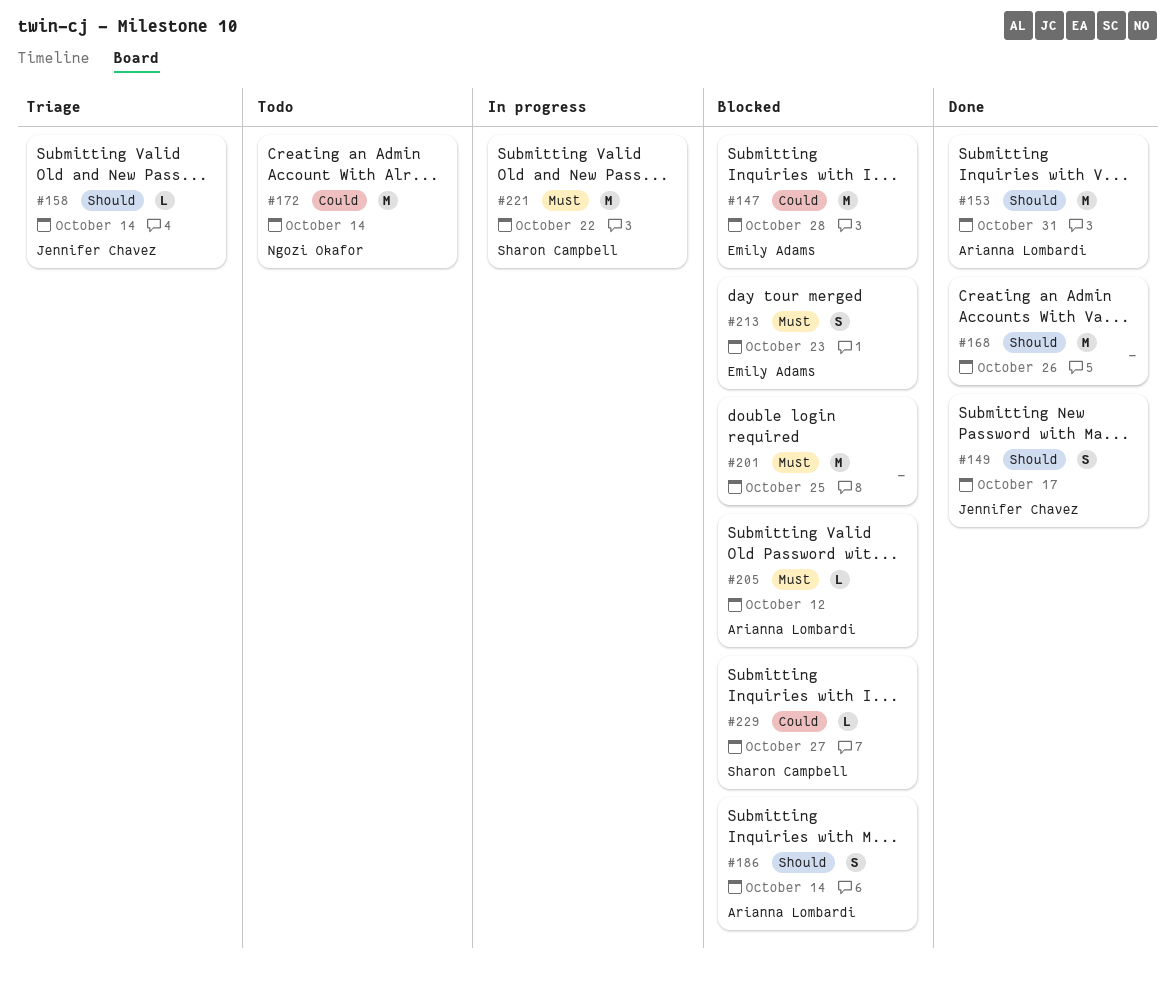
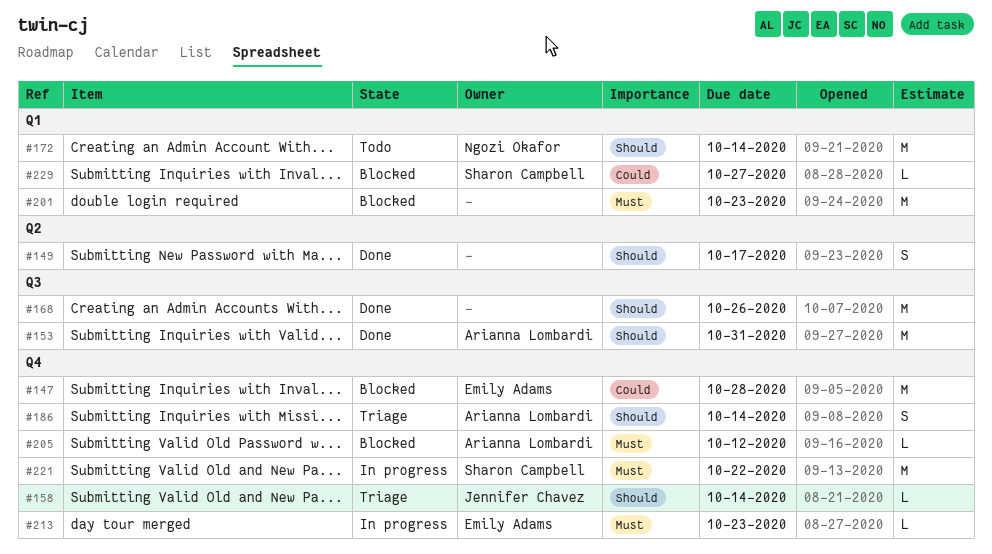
#149, owner: Jennifer Chavez -> none
#172, priority: Could -> Should
#186, status: Blocked -> Triage
#201, due: Oct 25 -> Oct 23
#213, status: Blocked -> In progress
#213, estimate: S -> L

